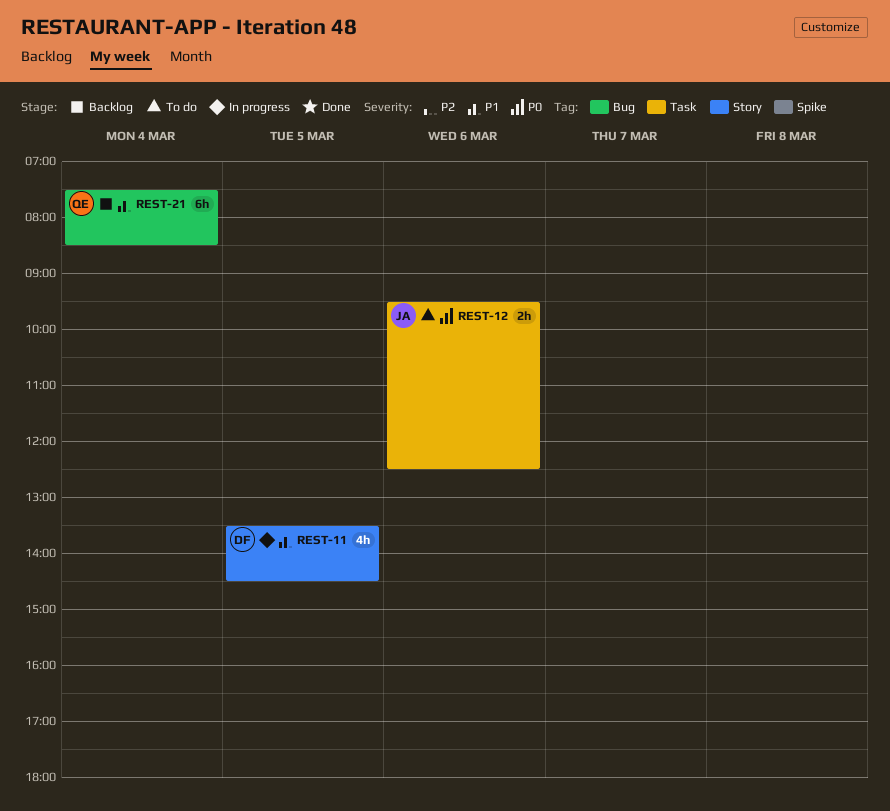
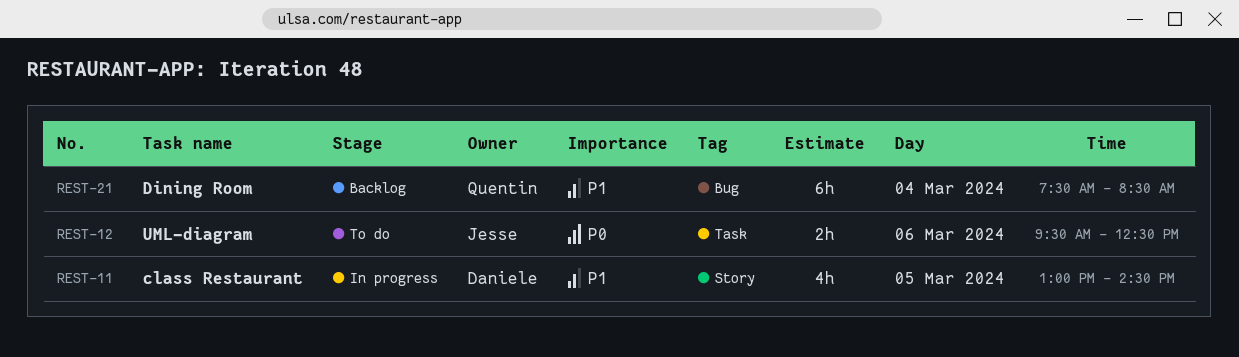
REST-11, begins: 13:30 -> 13:00

